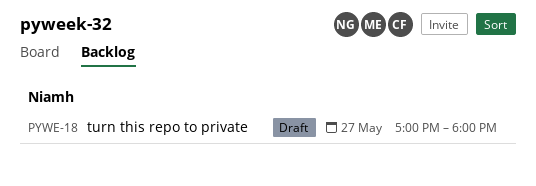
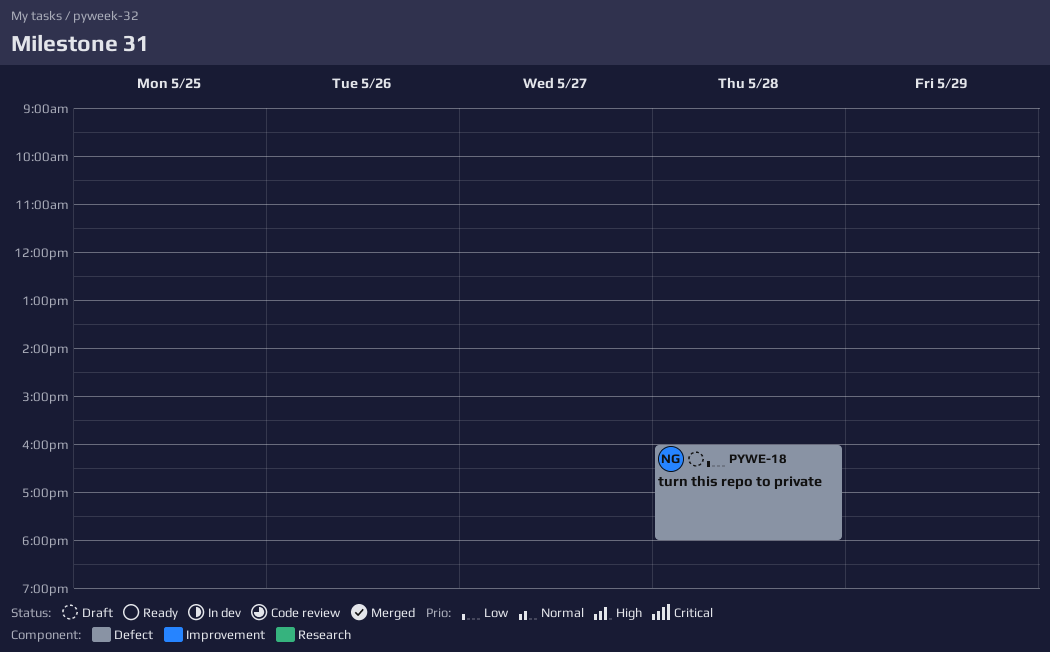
PYWE-18, day: May 27 -> May 28
PYWE-18, begins: 17:00 -> 16:00

